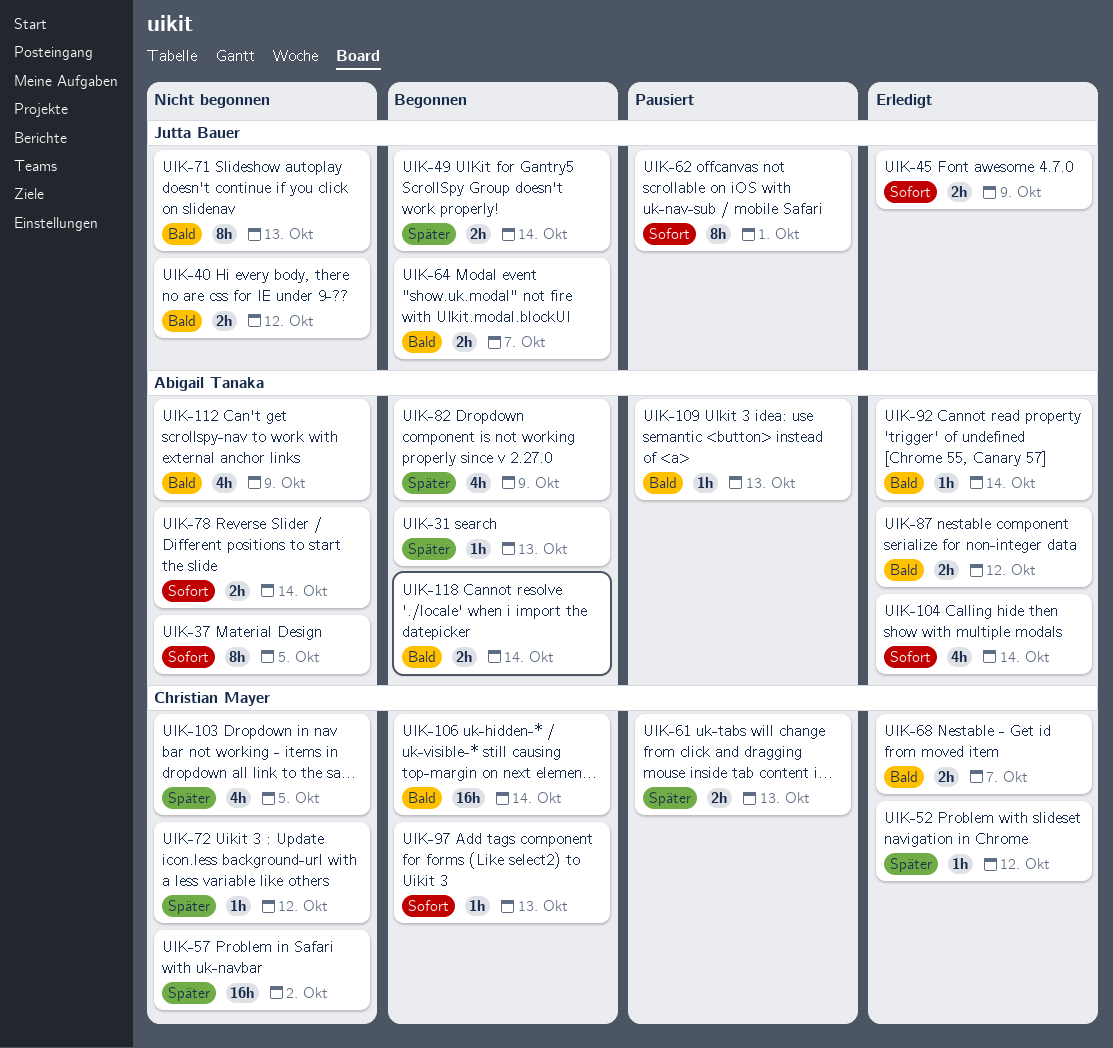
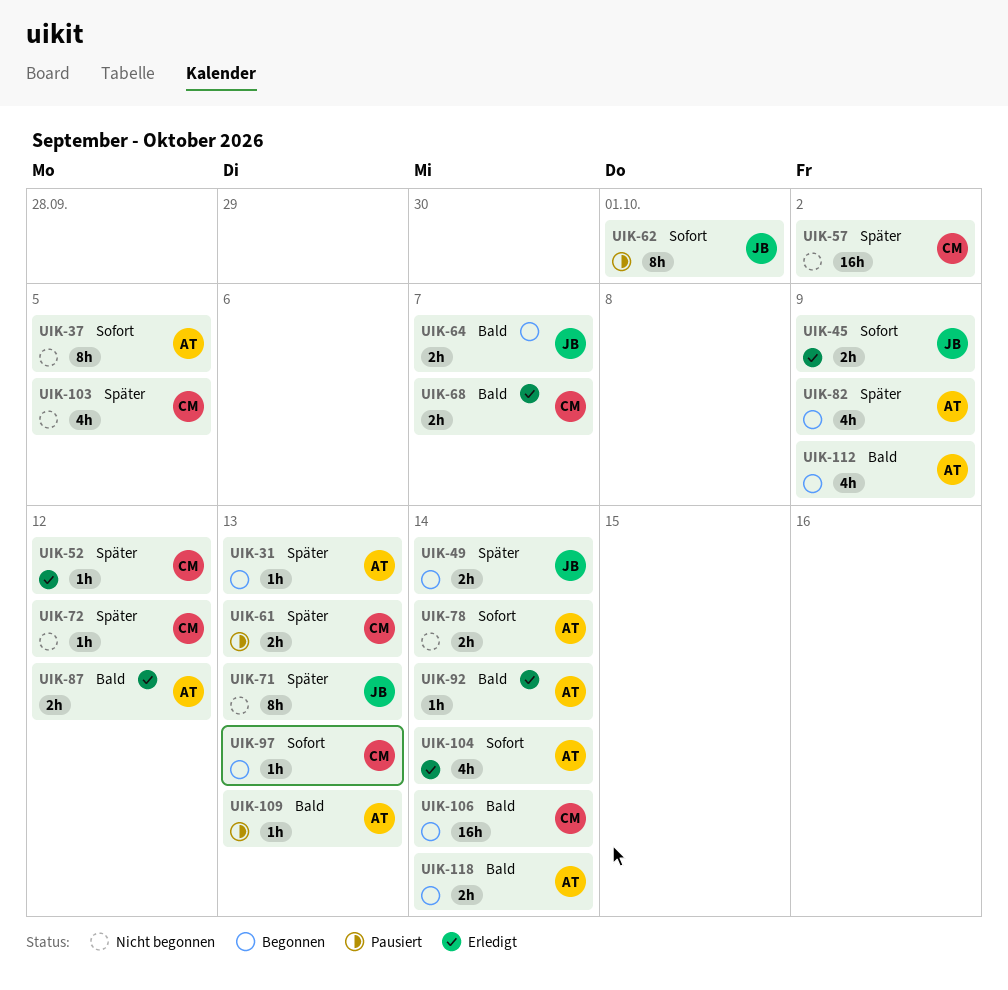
UIK-40: present -> none
UIK-71, priority: Bald -> Später
UIK-112, status: Nicht begonnen -> Begonnen

